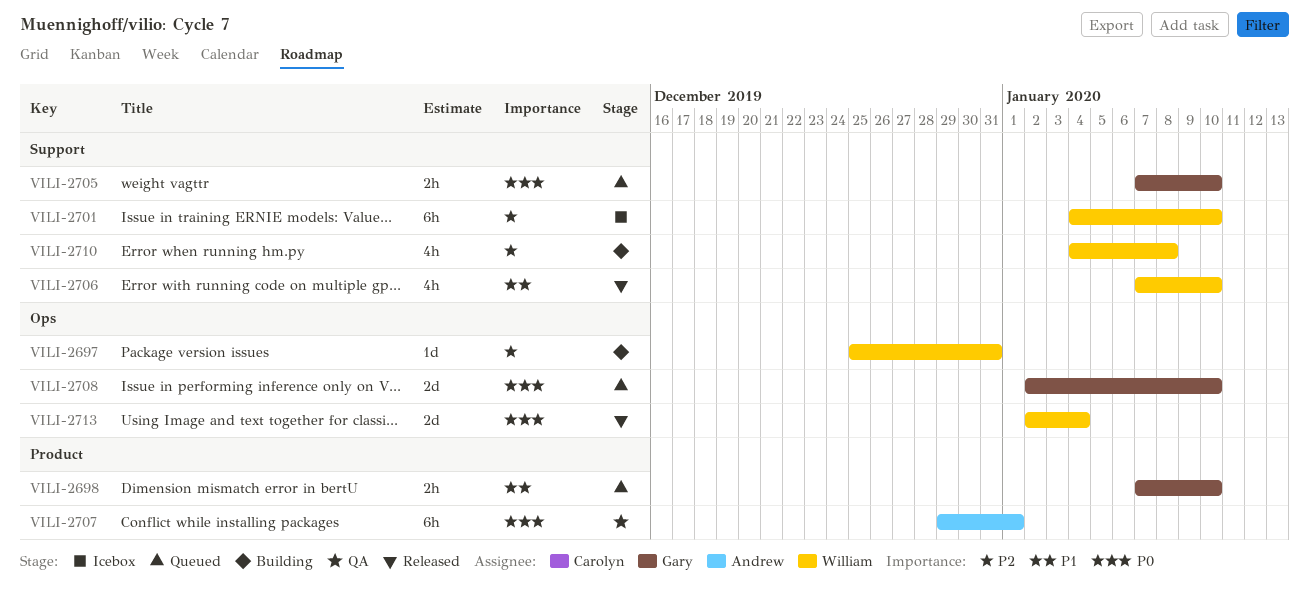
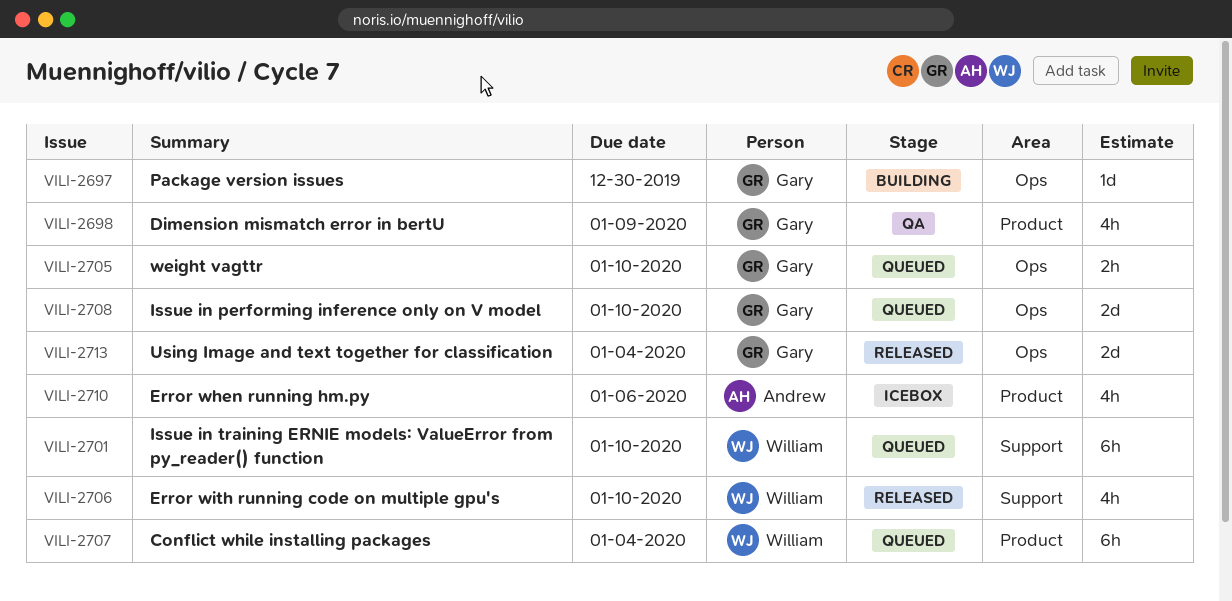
VILI-2697, owner: William -> Gary
VILI-2697, due: Dec 31 -> Dec 30
VILI-2698, status: Queued -> QA
VILI-2698, estimate: 2h -> 4h
VILI-2698, due: Jan 10 -> Jan 9
VILI-2701, status: Icebox -> Queued
VILI-2705, label: Support -> Ops
VILI-2707, status: QA -> Queued
VILI-2707, owner: Andrew -> William
VILI-2707, due: Jan 1 -> Jan 4
VILI-2710, status: Building -> Icebox
VILI-2710, owner: William -> Andrew
VILI-2710, label: Support -> Product
VILI-2710, due: Jan 8 -> Jan 6
VILI-2713, owner: William -> Gary

